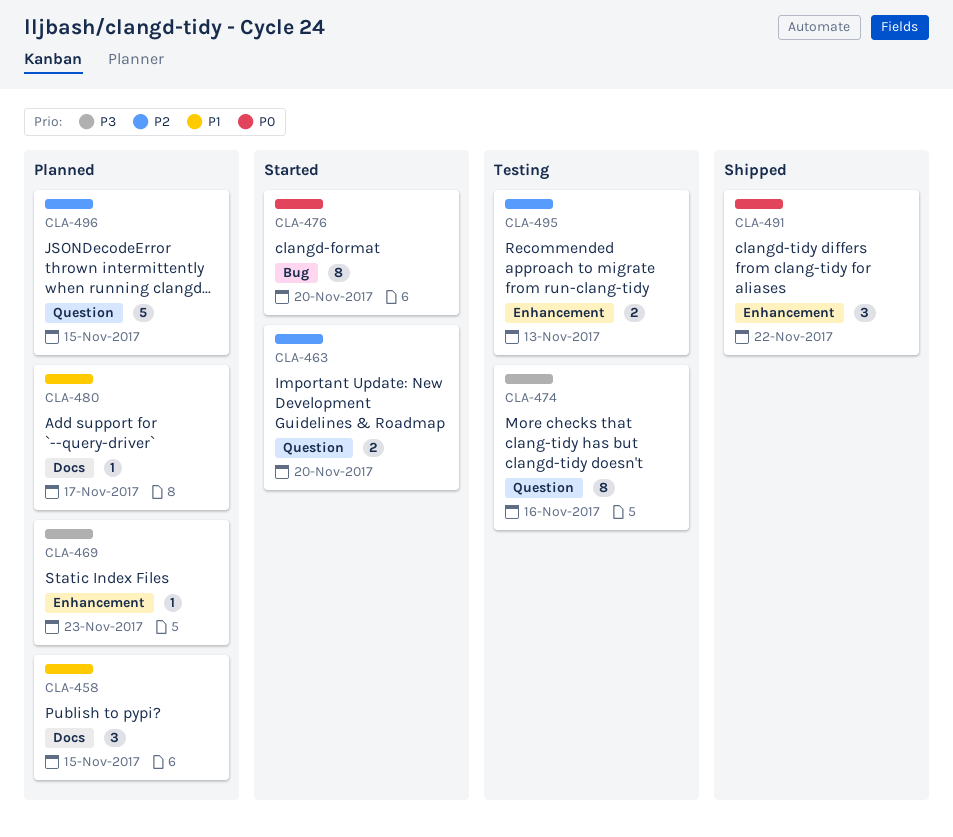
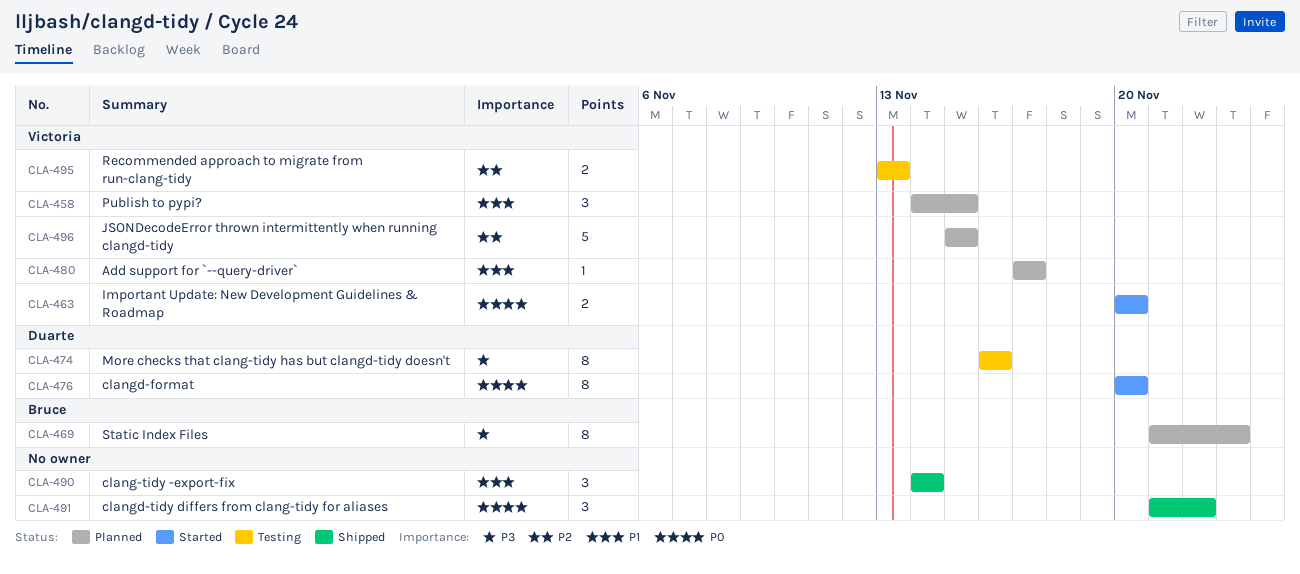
CLA-463, priority: P2 -> P0
CLA-469, estimate: 1 -> 8
CLA-490: none -> present

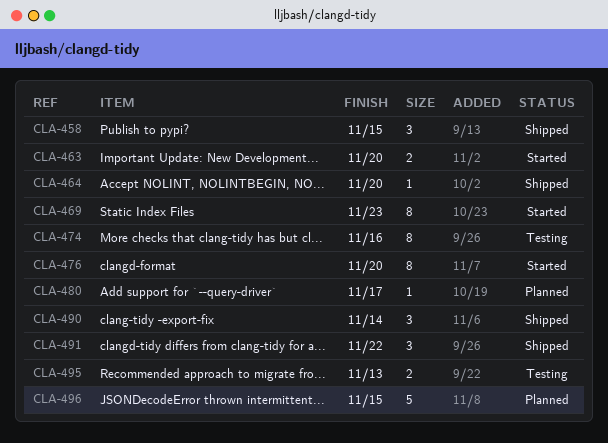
CLA-458, status: Planned -> Shipped
CLA-464: none -> present
CLA-469, status: Planned -> Started

